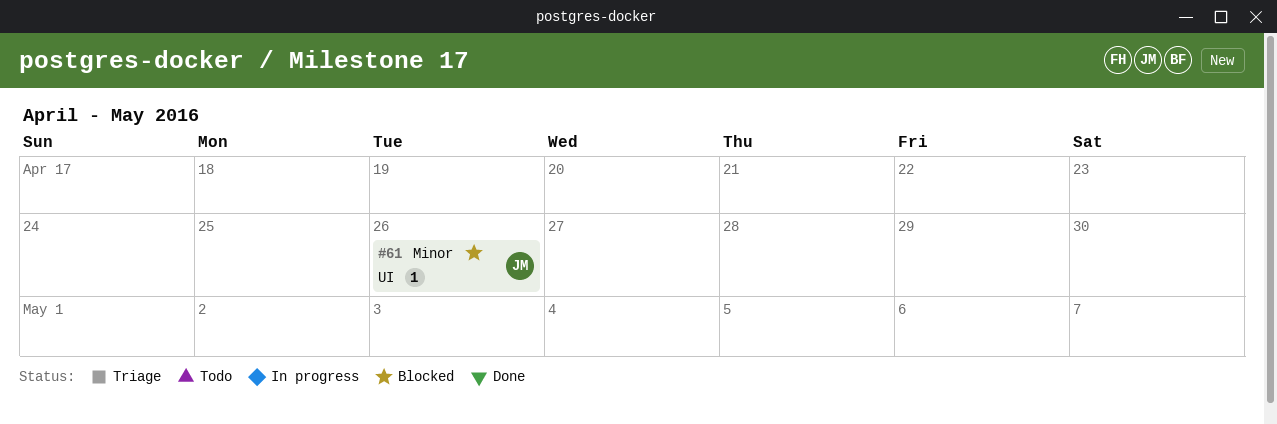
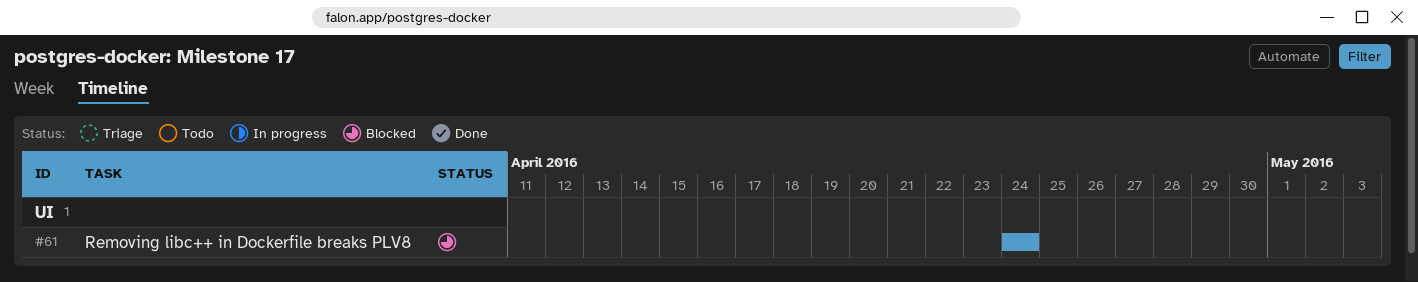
#61, due: Apr 26 -> Apr 24

